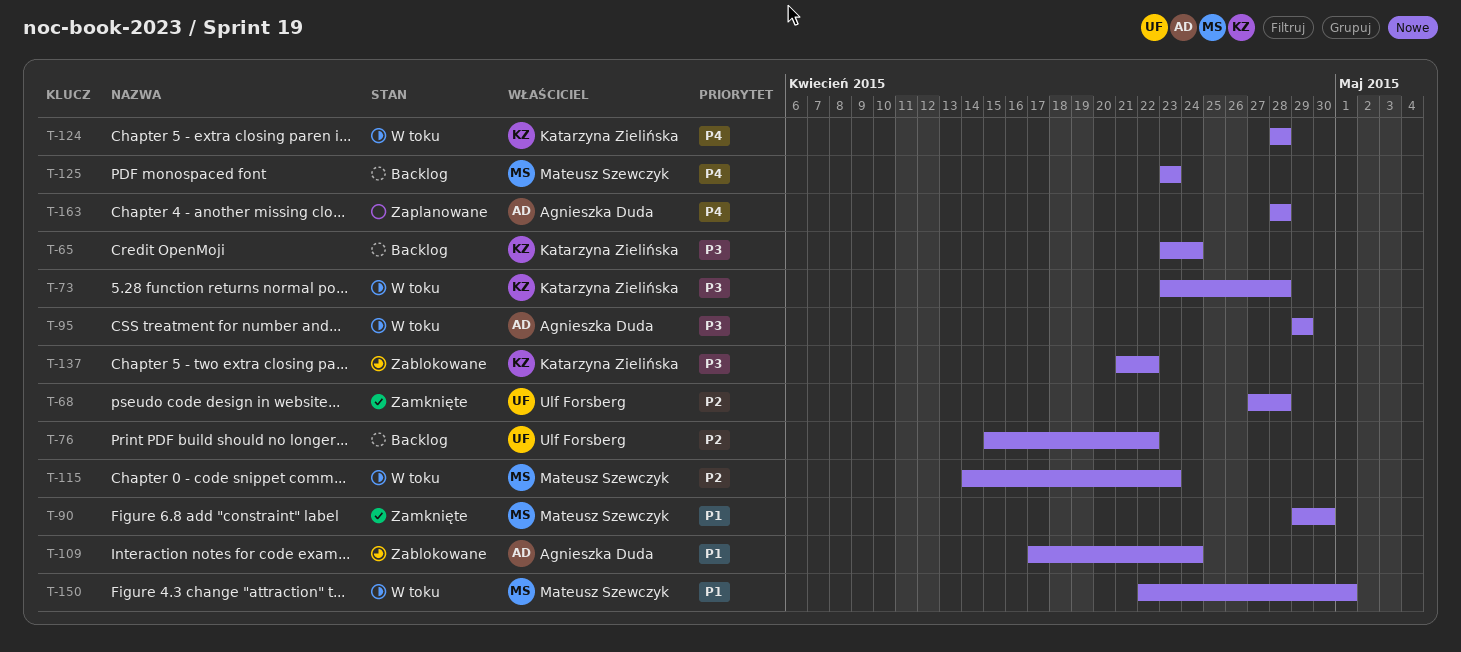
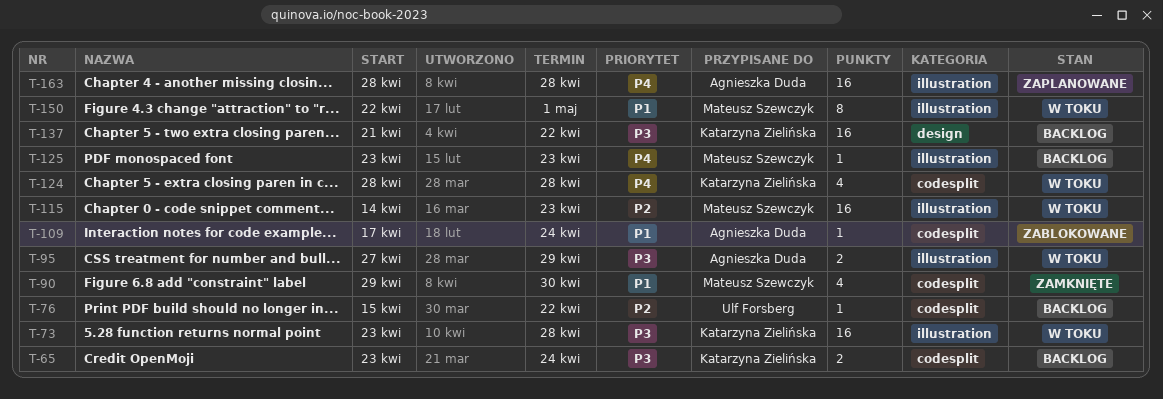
T-68: present -> none
T-95, start: Apr 29 -> Apr 27
T-137, status: Zablokowane -> Backlog

